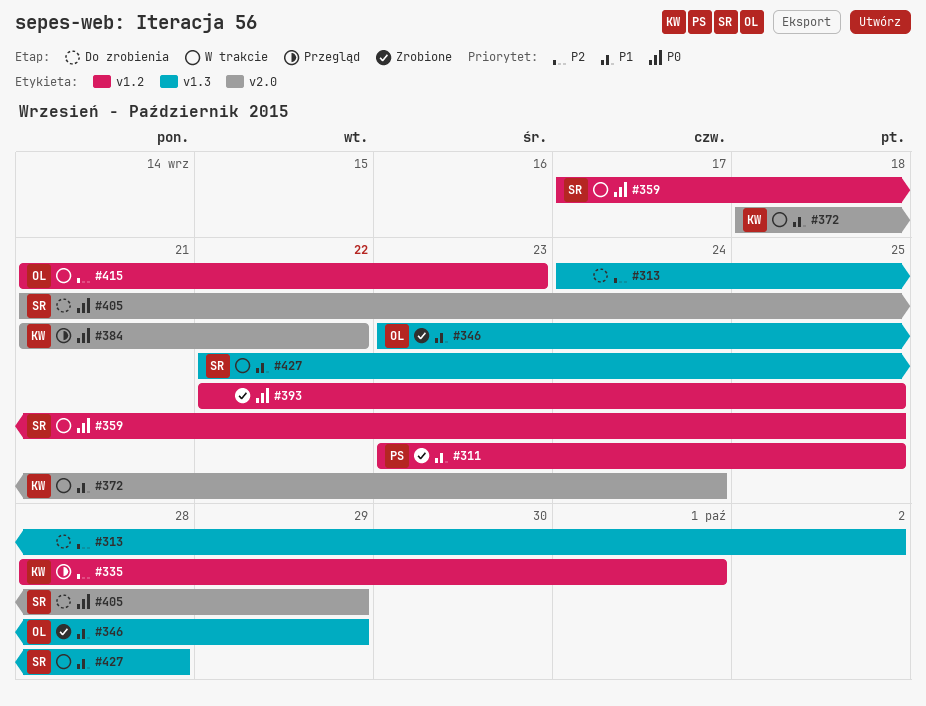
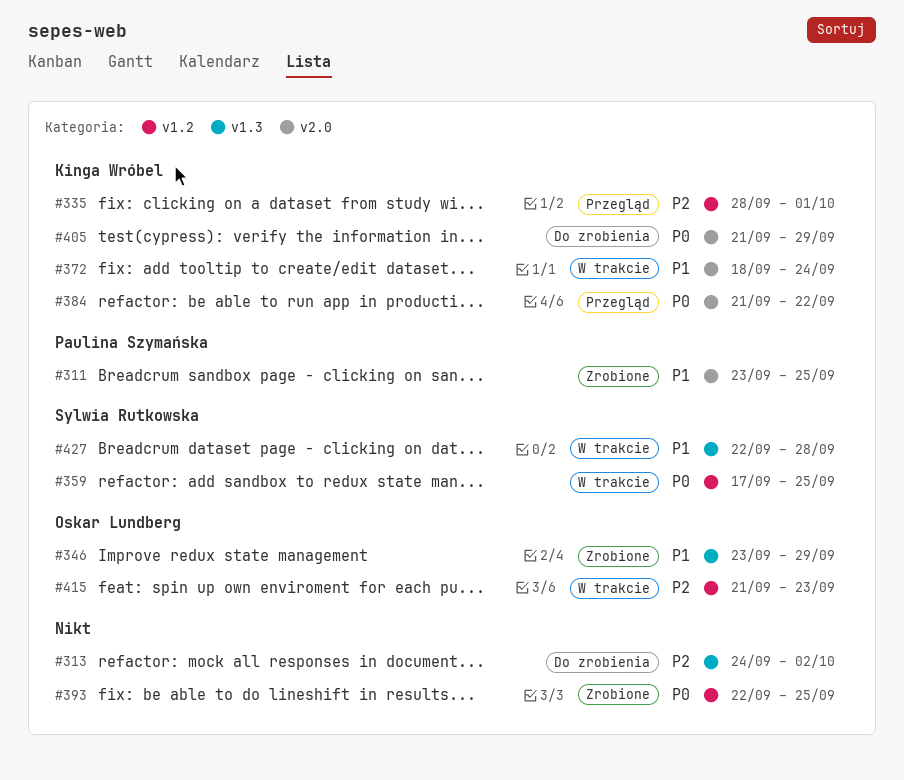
#311, label: v1.2 -> v2.0
#405, owner: Sylwia Rutkowska -> Kinga Wróbel

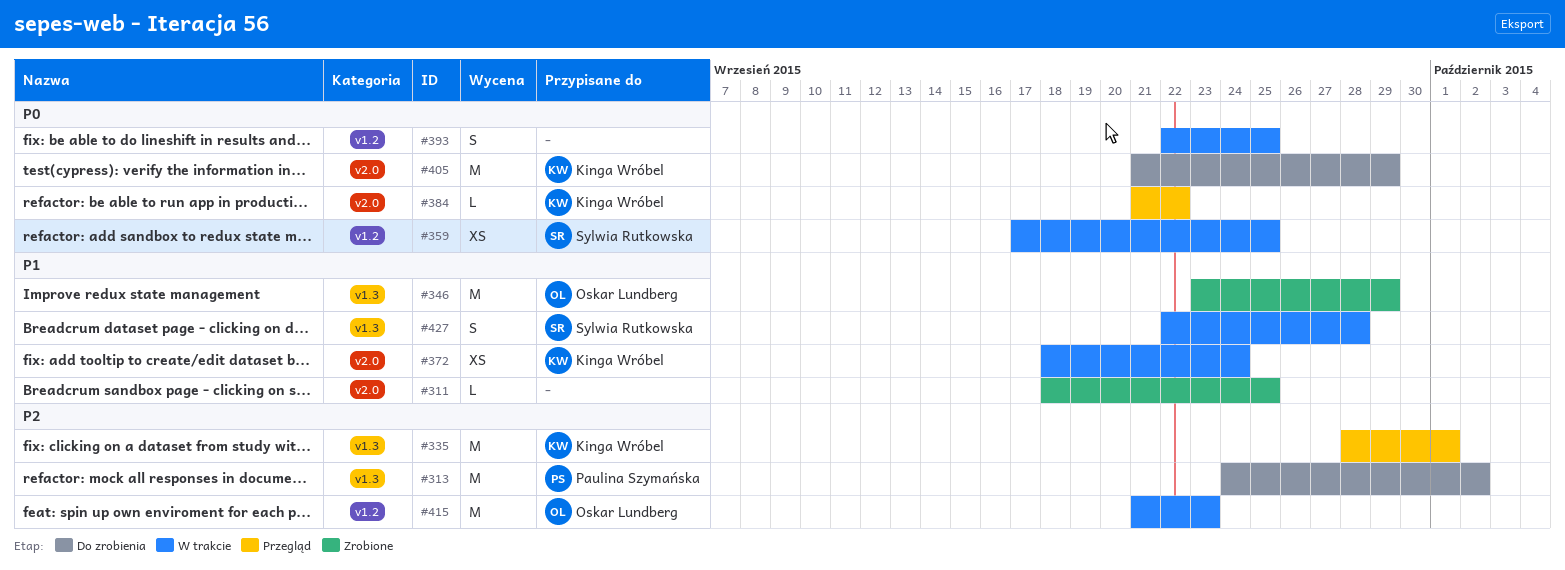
#311, owner: Paulina Szymańska -> none
#311, start: Sep 23 -> Sep 18
#313, owner: none -> Paulina Szymańska
#335, label: v1.2 -> v1.3
#393, status: Zrobione -> W trakcie

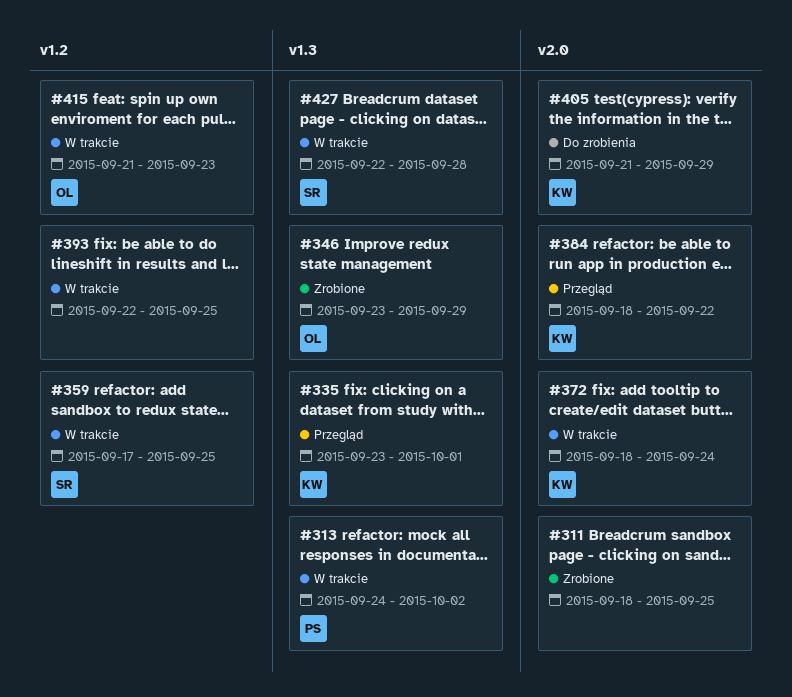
#313, status: Do zrobienia -> W trakcie
#335, start: Sep 28 -> Sep 23
#384, start: Sep 21 -> Sep 18

